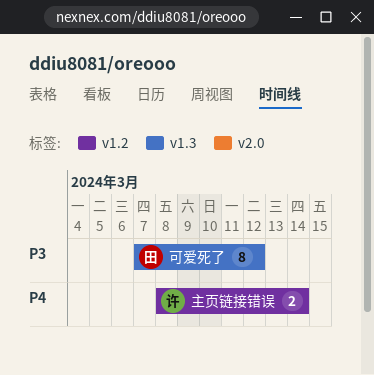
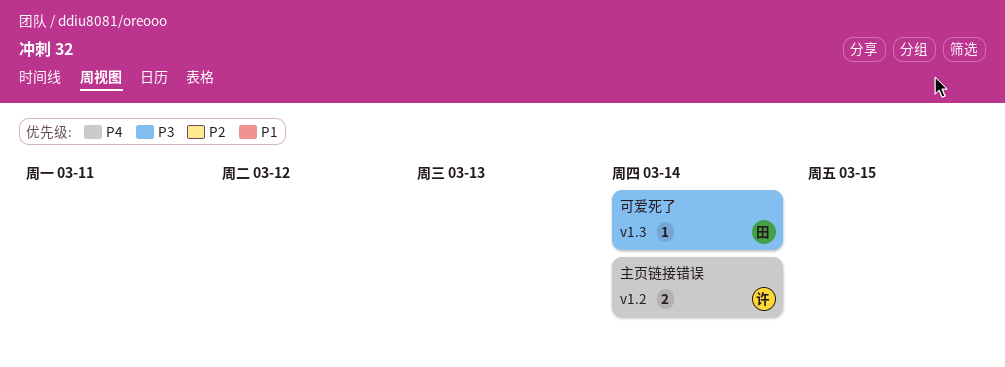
可爱死了, estimate: 8 -> 1
可爱死了, due: Mar 12 -> Mar 14

